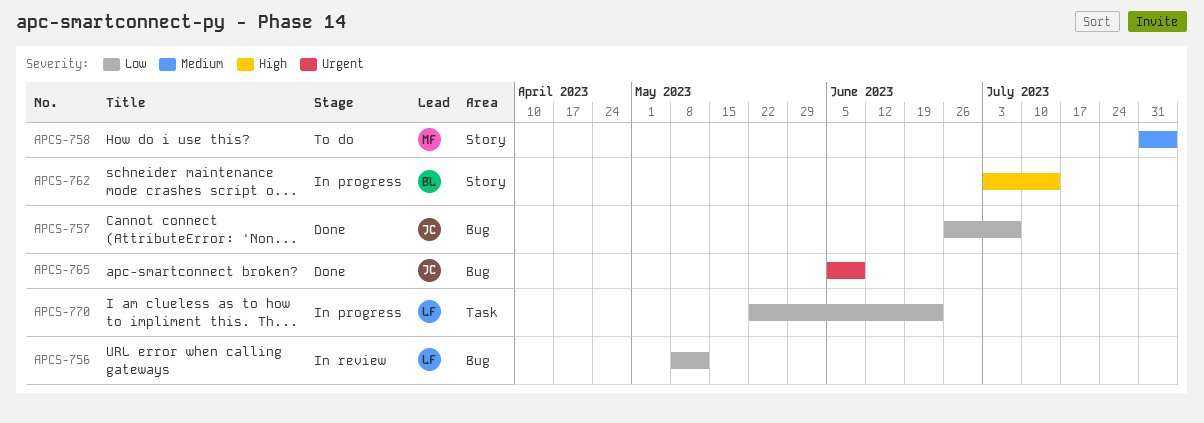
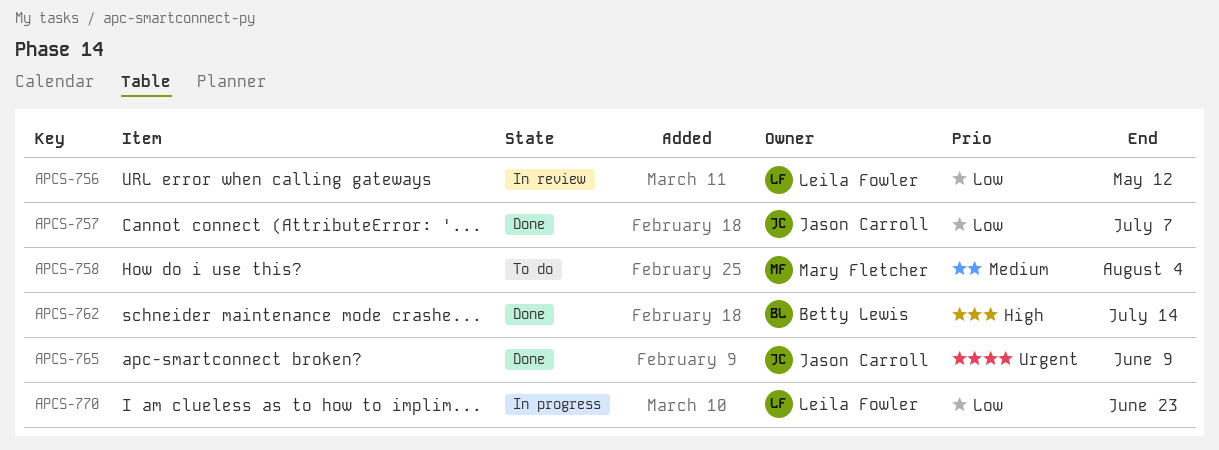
APCS-762, status: In progress -> Done

